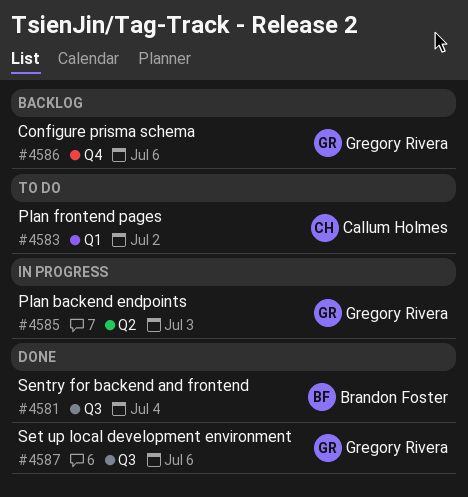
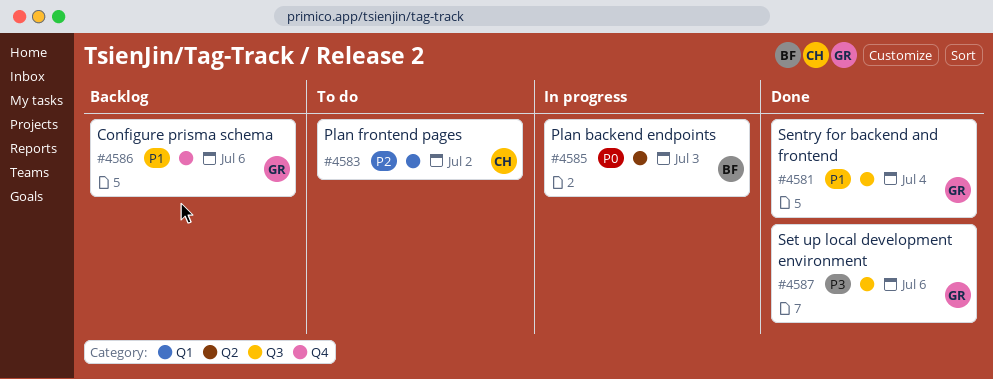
#4581, owner: Brandon Foster -> Gregory Rivera
#4585, owner: Gregory Rivera -> Brandon Foster

